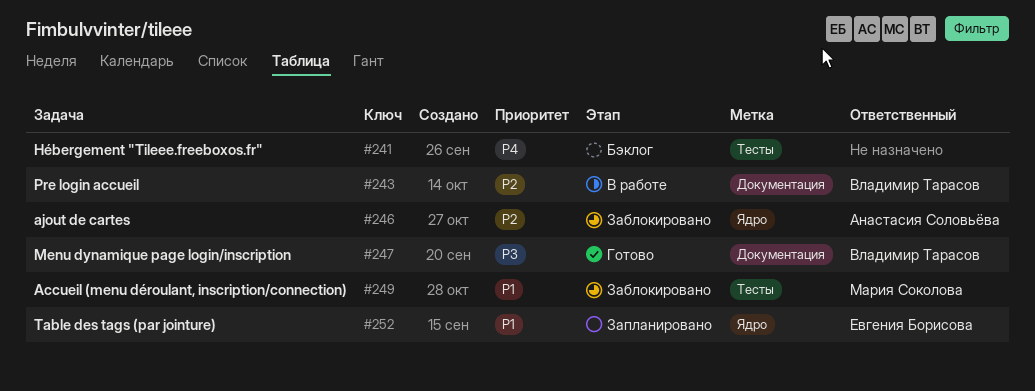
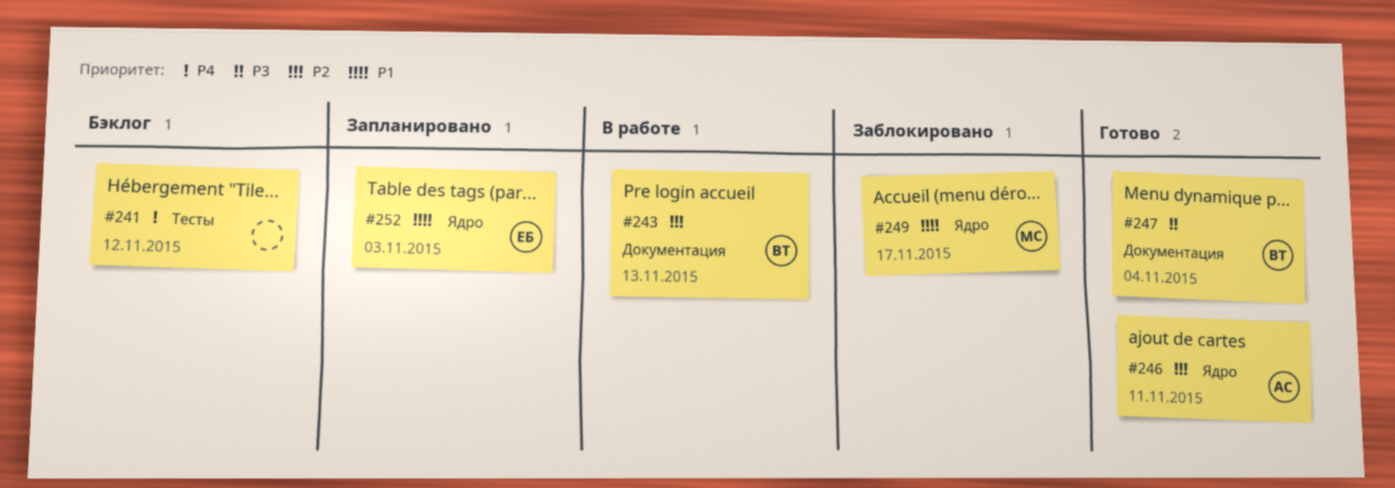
#246, status: Заблокировано -> Готово
#249, label: Тесты -> Ядро

